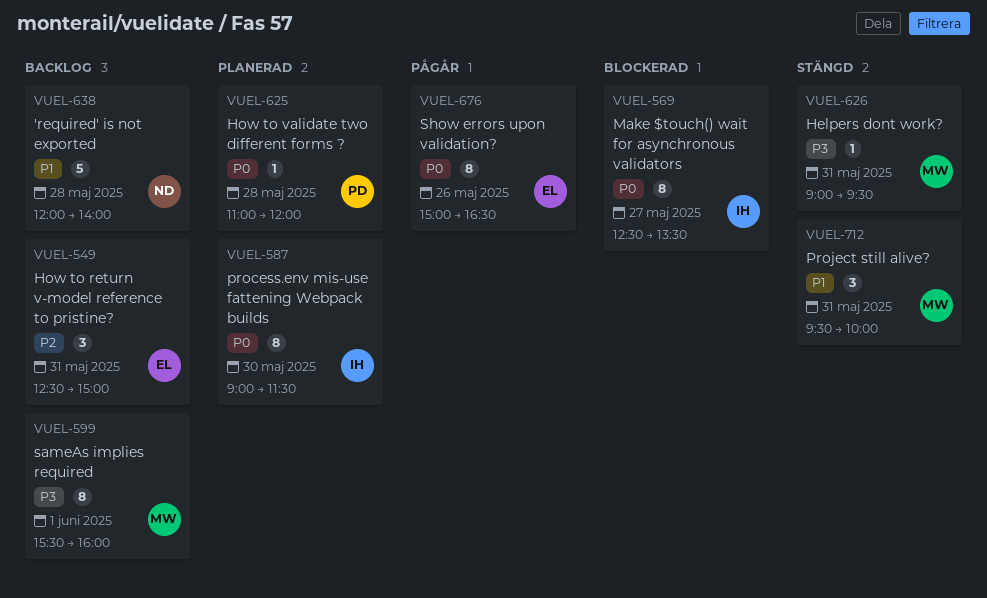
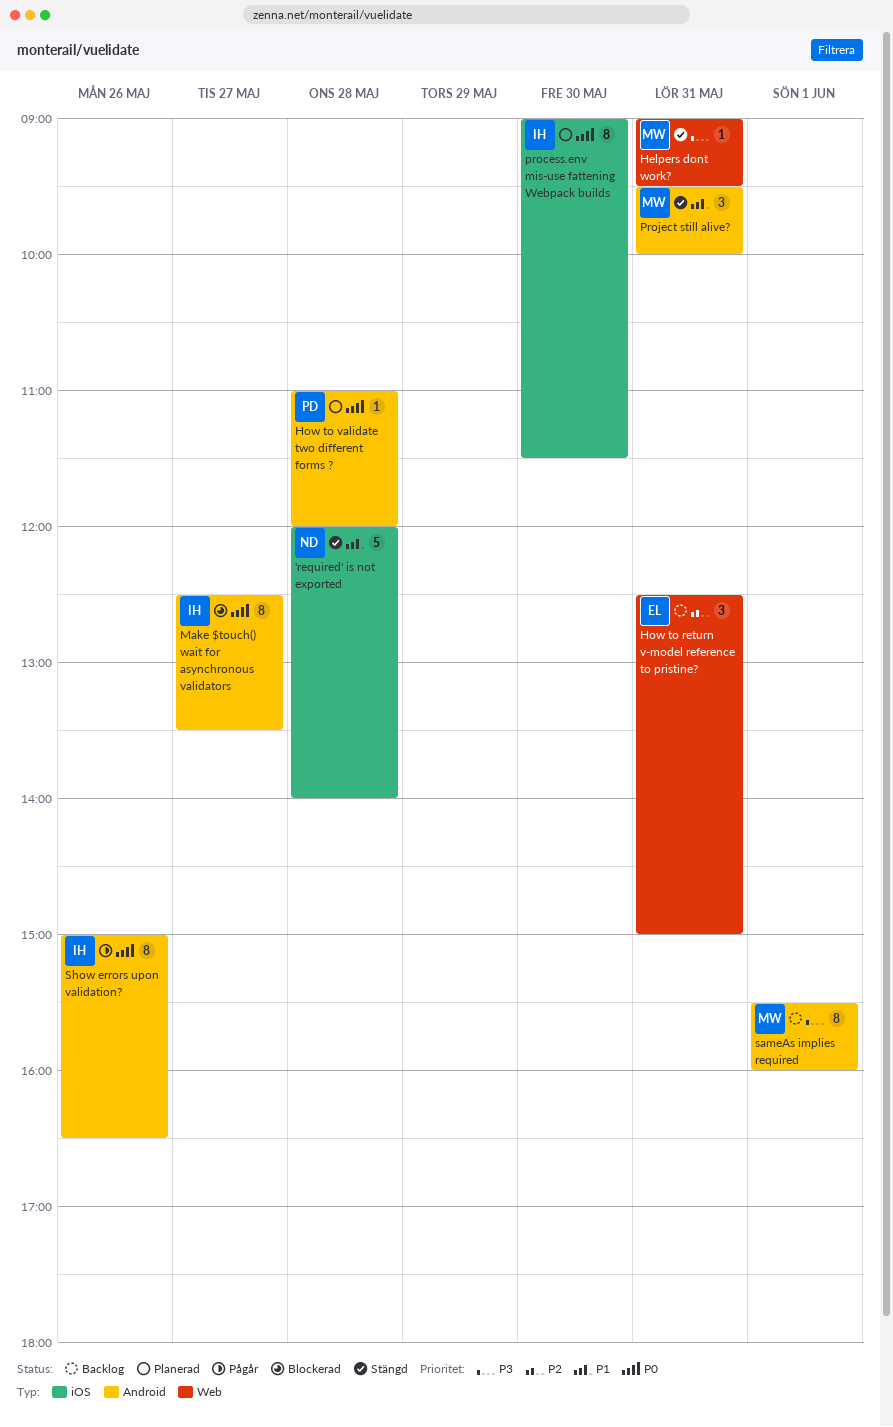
'required' is not exported, status: Backlog -> Stängd
Show errors upon validation?, owner: EL -> IH

